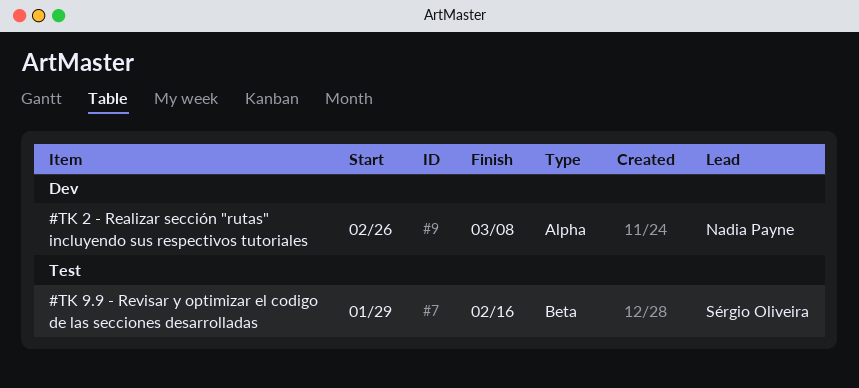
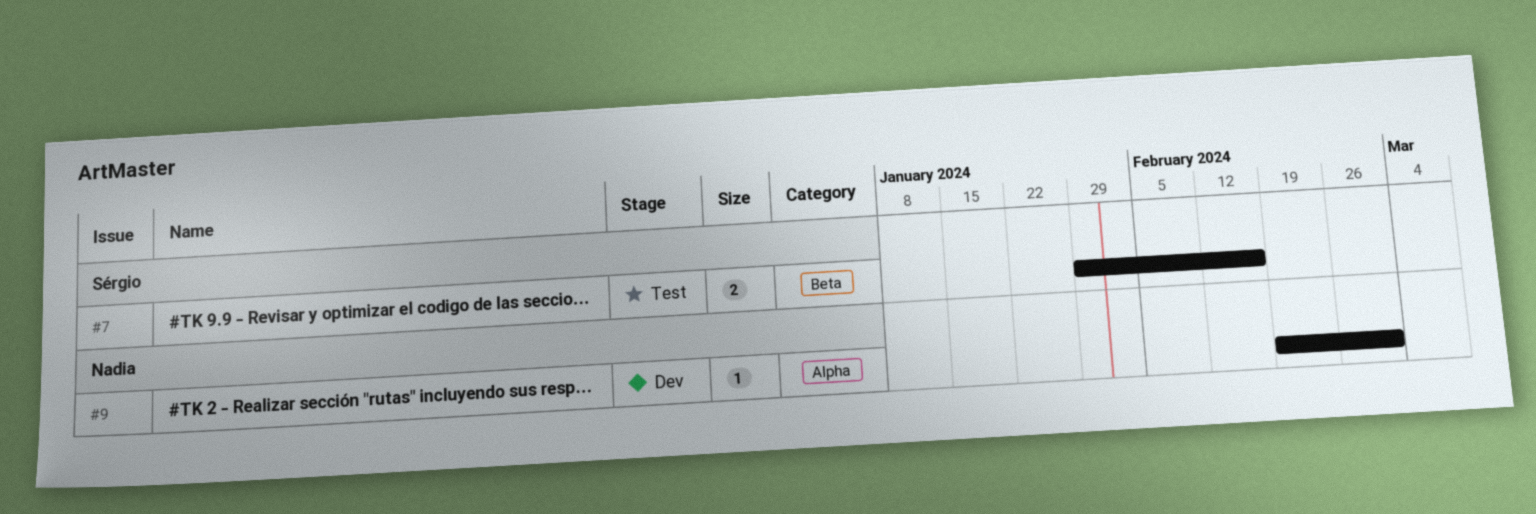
#9, start: Feb 26 -> Feb 19
#9, due: Mar 8 -> Mar 1

